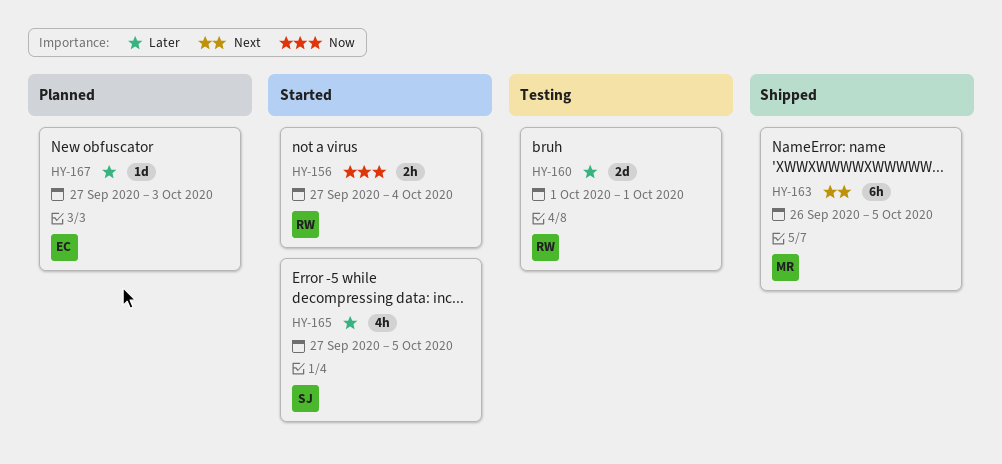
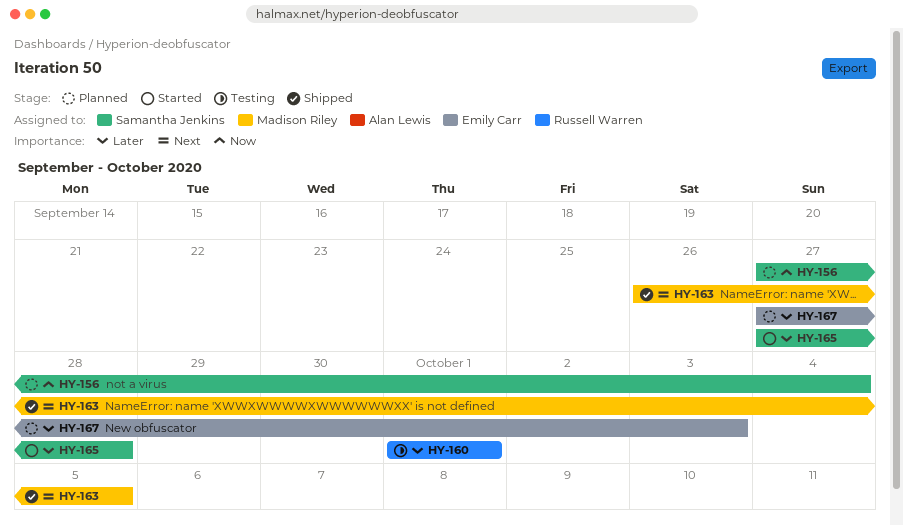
HY-156, status: Started -> Planned
HY-156, owner: Russell Warren -> Samantha Jenkins
HY-165, due: Oct 5 -> Sep 28

